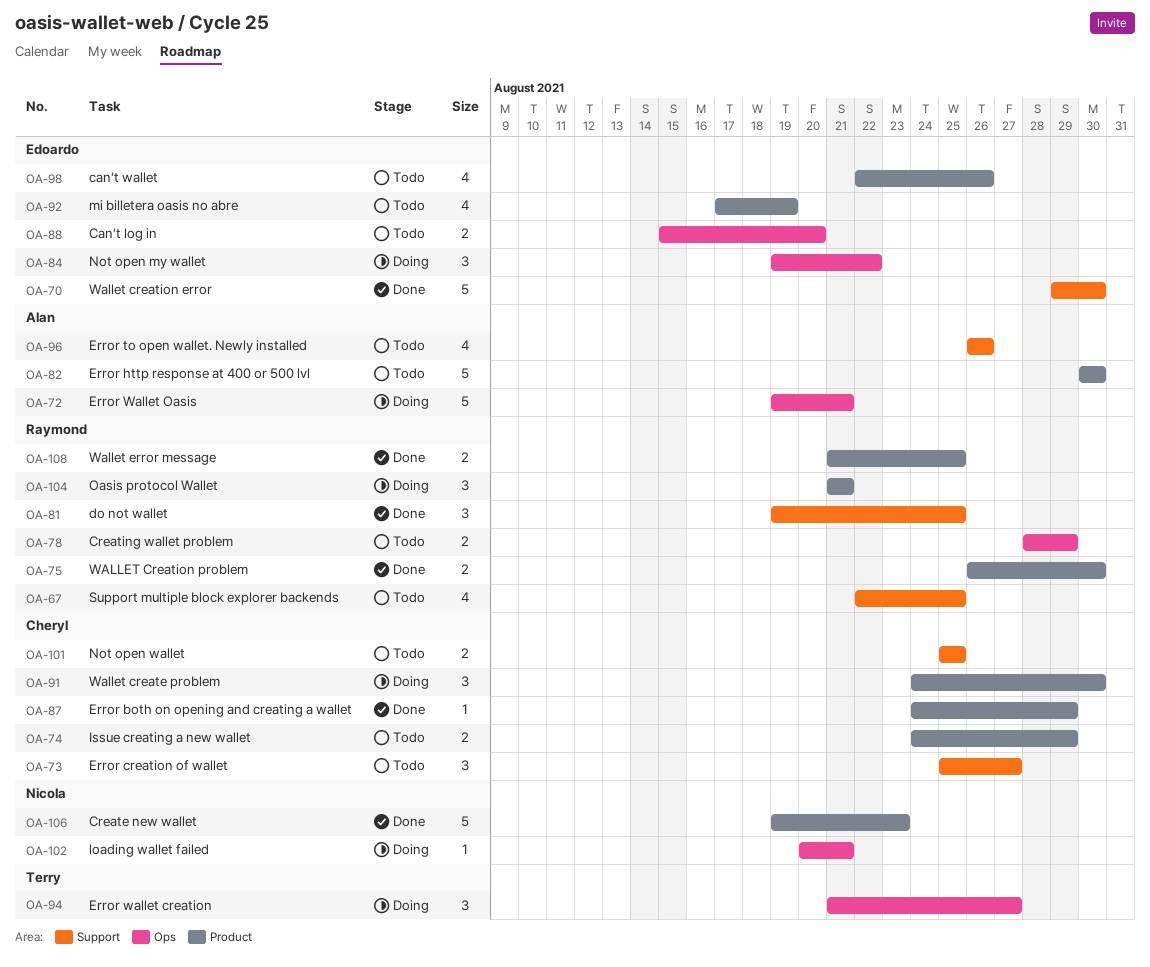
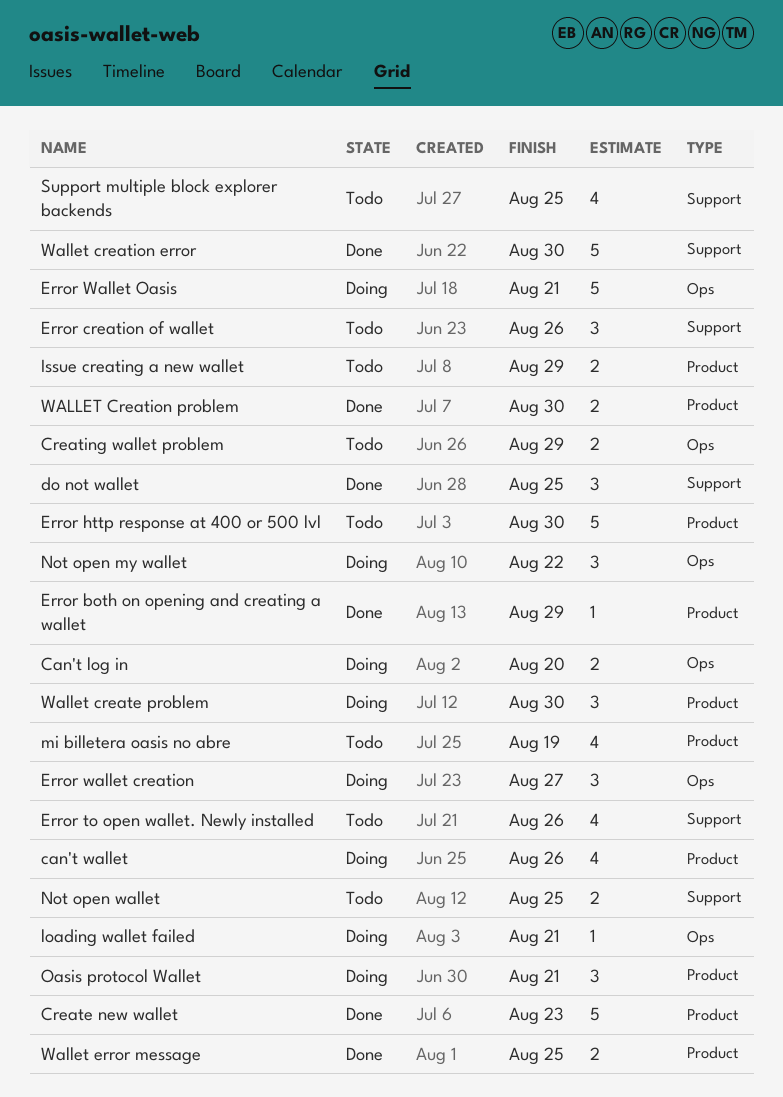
Can't log in, status: Todo -> Doing
can't wallet, status: Todo -> Doing
Error creation of wallet, due: Aug 27 -> Aug 26

